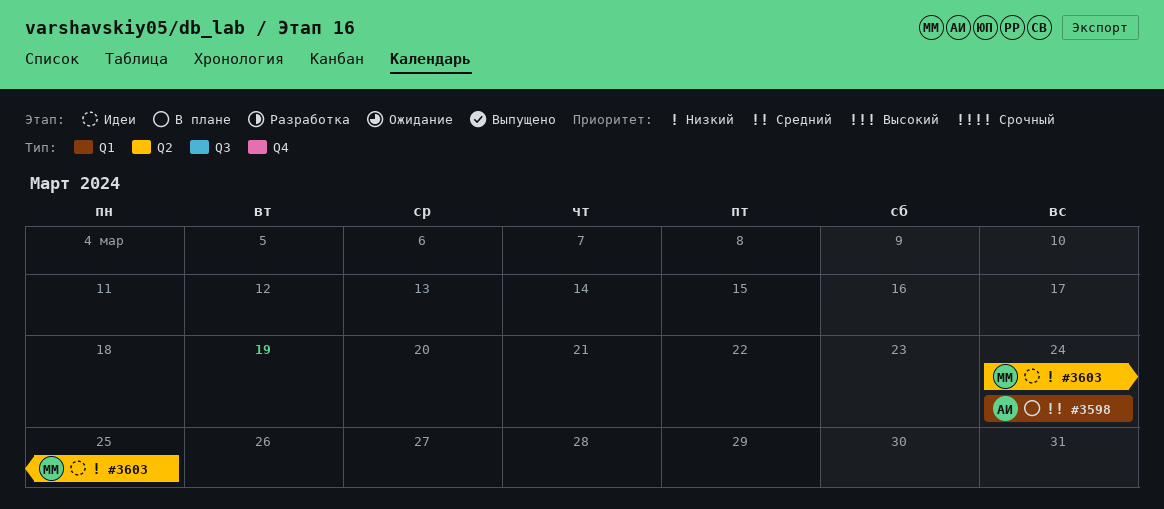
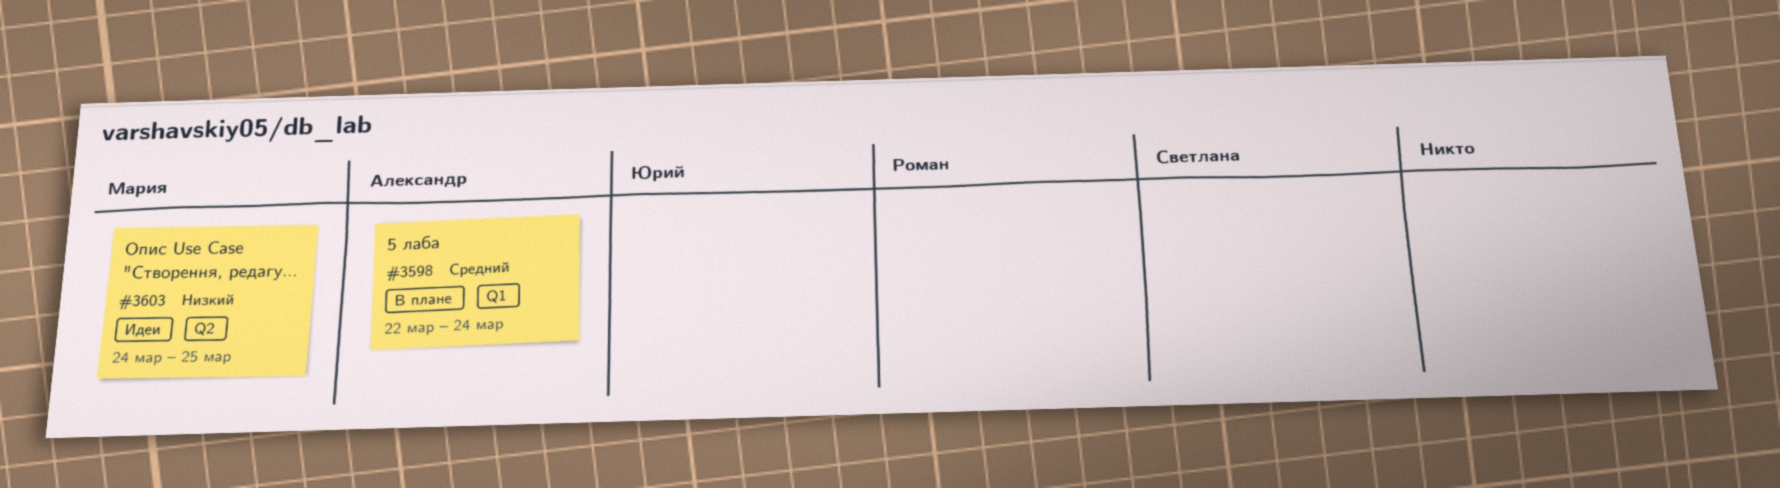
#3598, start: Mar 24 -> Mar 22

